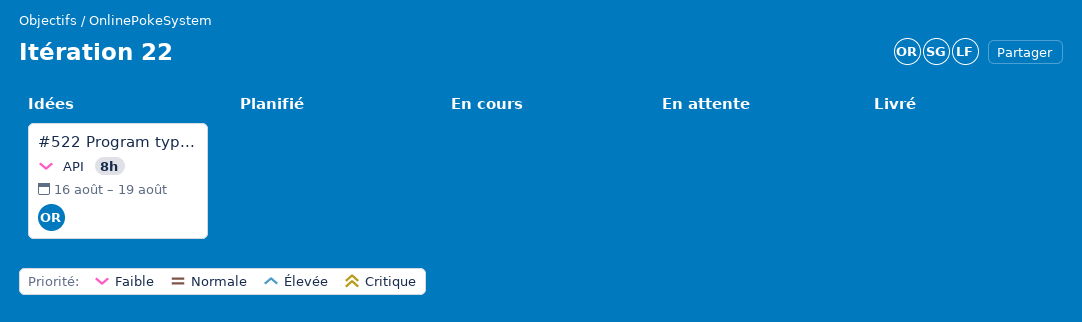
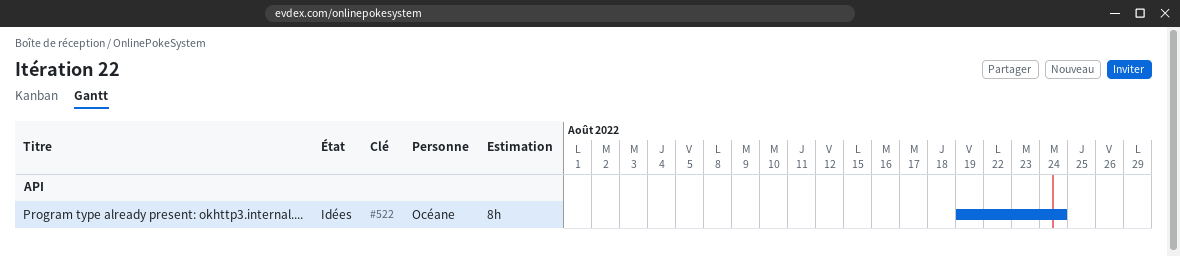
#522, start: Aug 16 -> Aug 19
#522, due: Aug 19 -> Aug 24

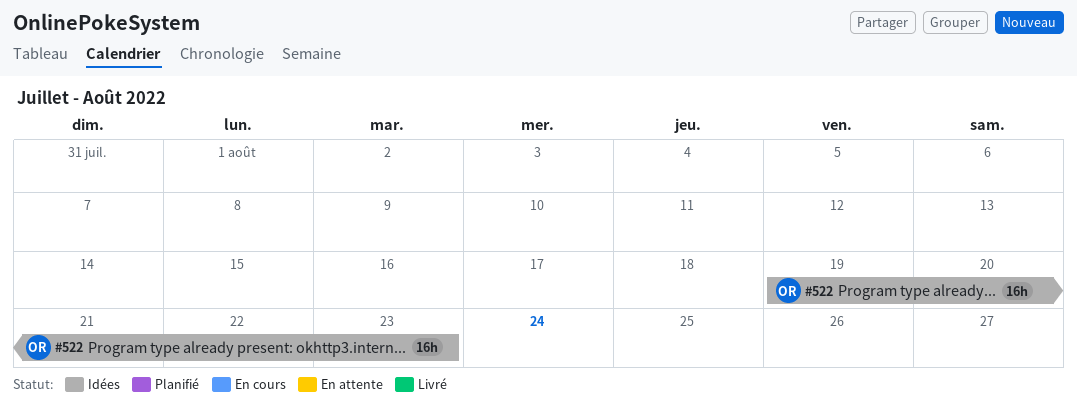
#522, estimate: 8h -> 16h
#522, due: Aug 24 -> Aug 23

